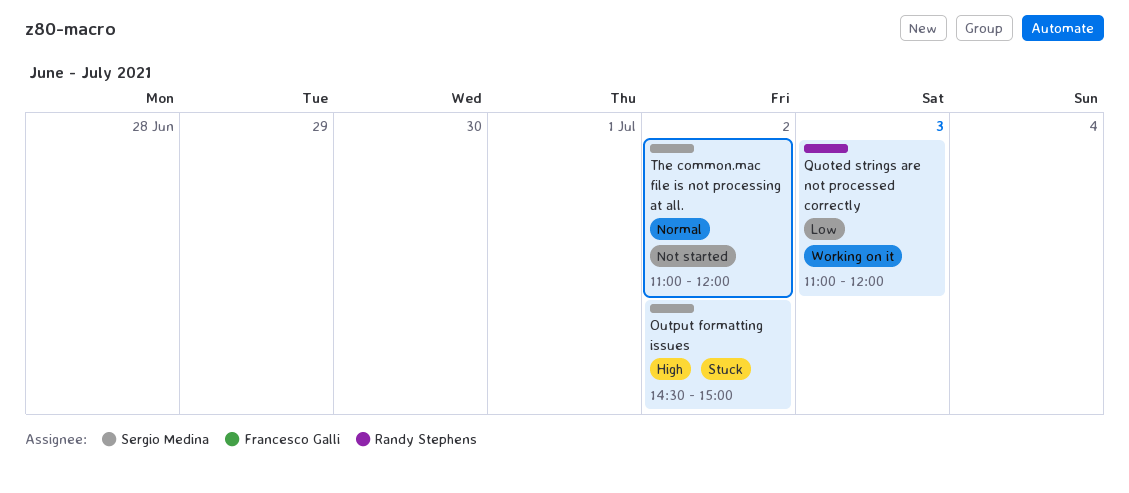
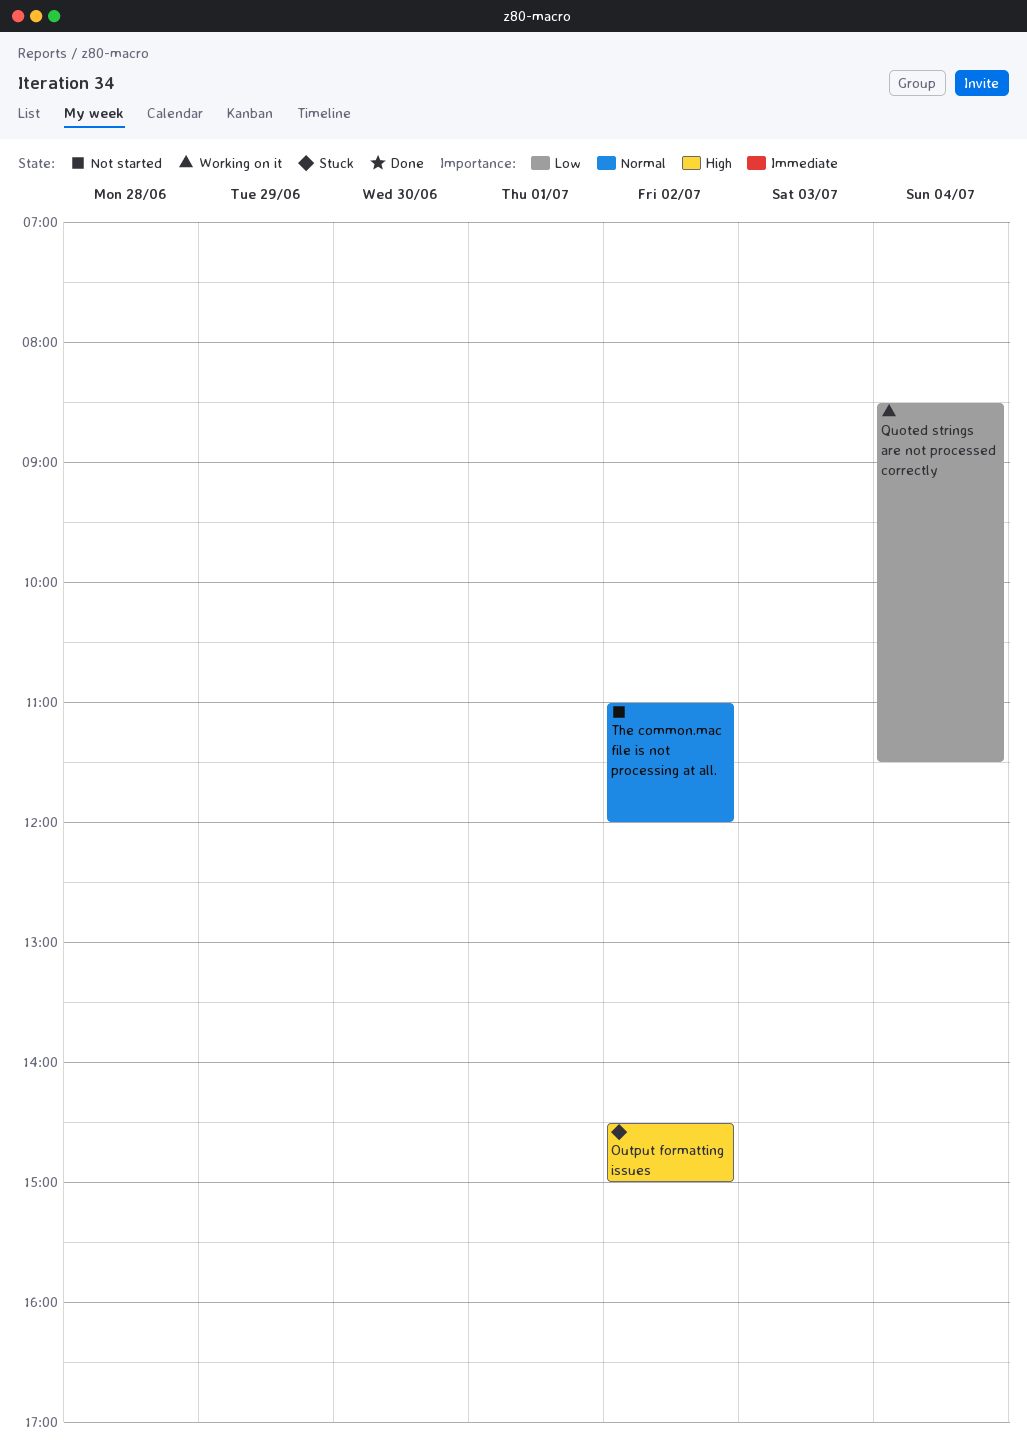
Quoted strings are not processed correctly, day: Jul 3 -> Jul 4
Quoted strings are not processed correctly, begins: 11:00 -> 08:30
Quoted strings are not processed correctly, ends: 12:00 -> 11:30

